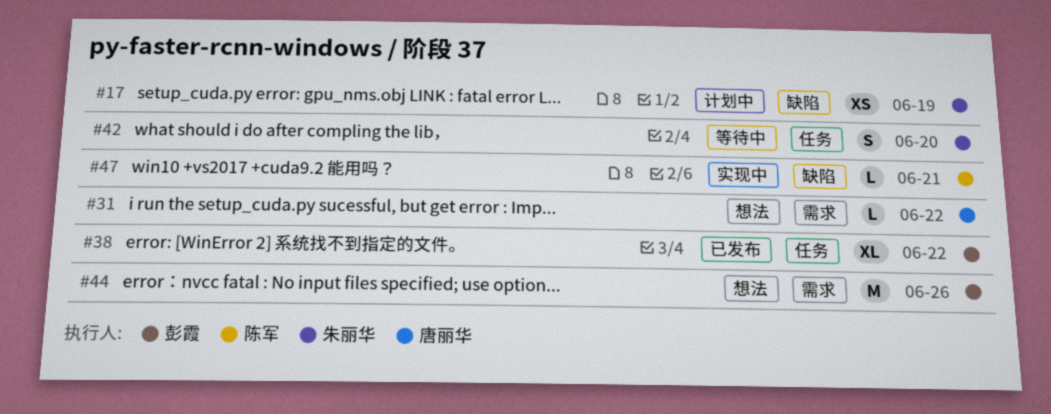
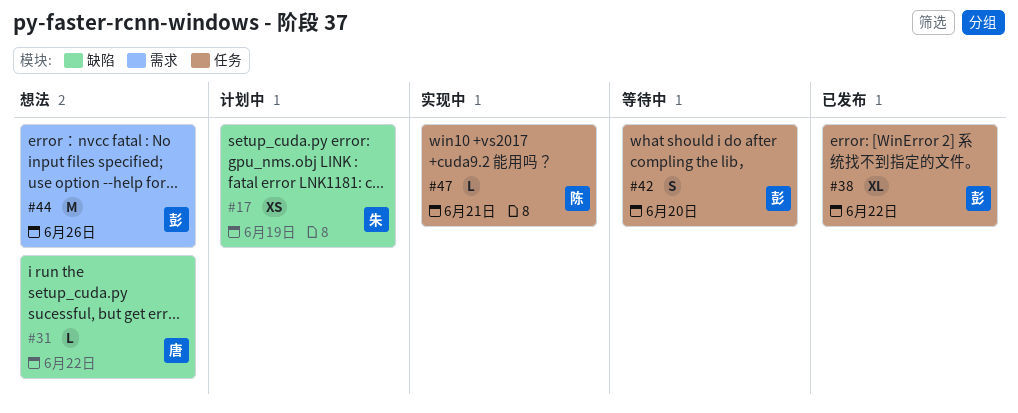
#31, label: 需求 -> 缺陷
#42, owner: 朱丽华 -> 彭霞
#47, label: 缺陷 -> 任务

